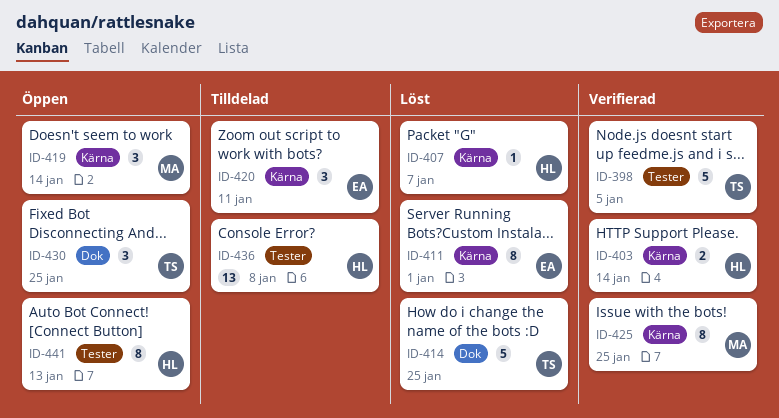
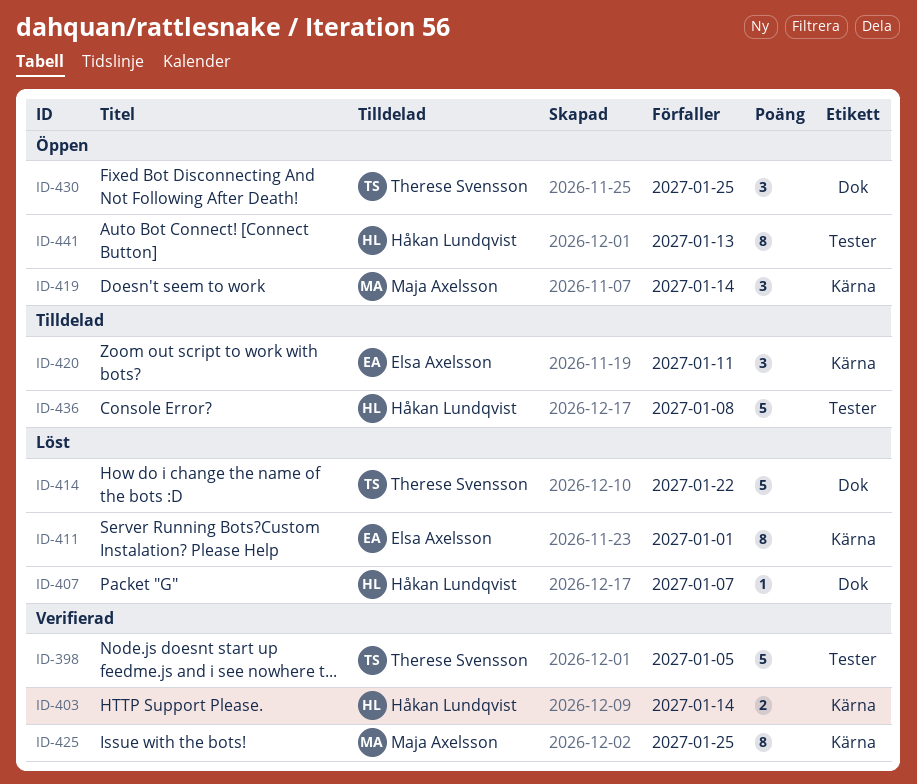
ID-407, label: Kärna -> Dok
ID-414, due: Jan 25 -> Jan 22
ID-436, estimate: 13 -> 5

